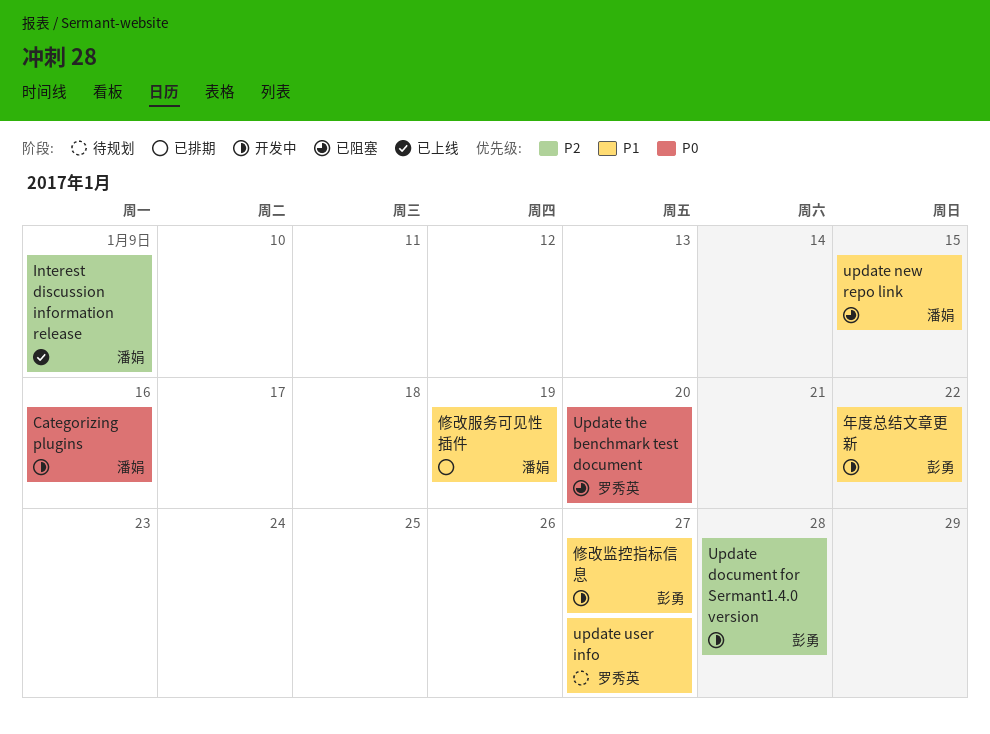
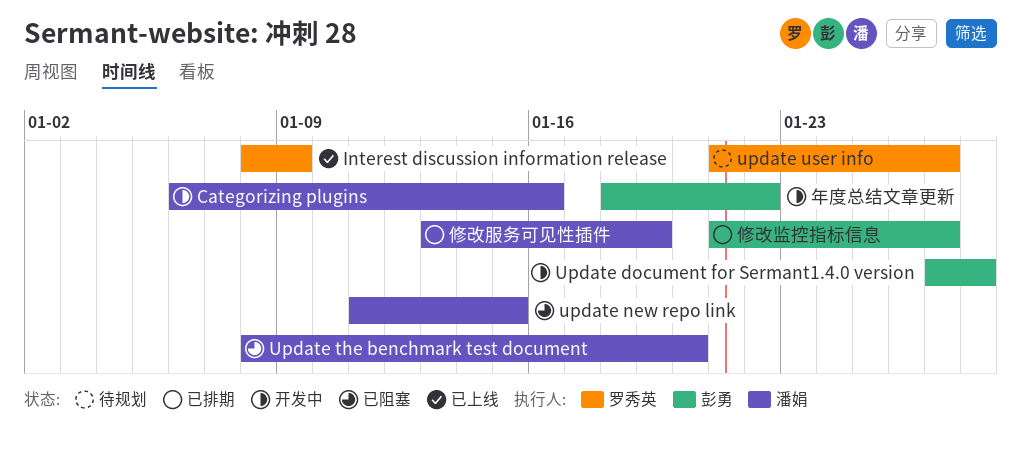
Interest discussion information release, owner: 潘娟 -> 罗秀英
Update the benchmark test document, owner: 罗秀英 -> 潘娟
修改监控指标信息, status: 开发中 -> 已排期

